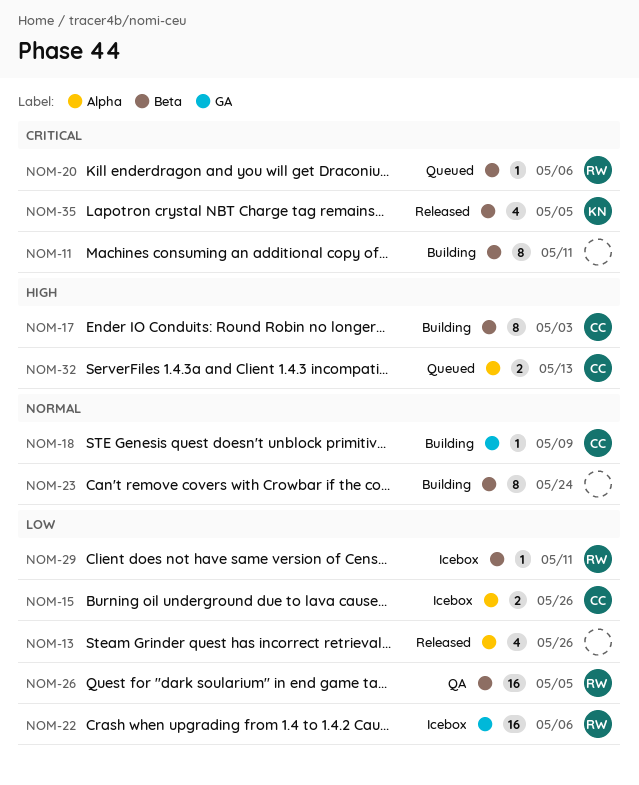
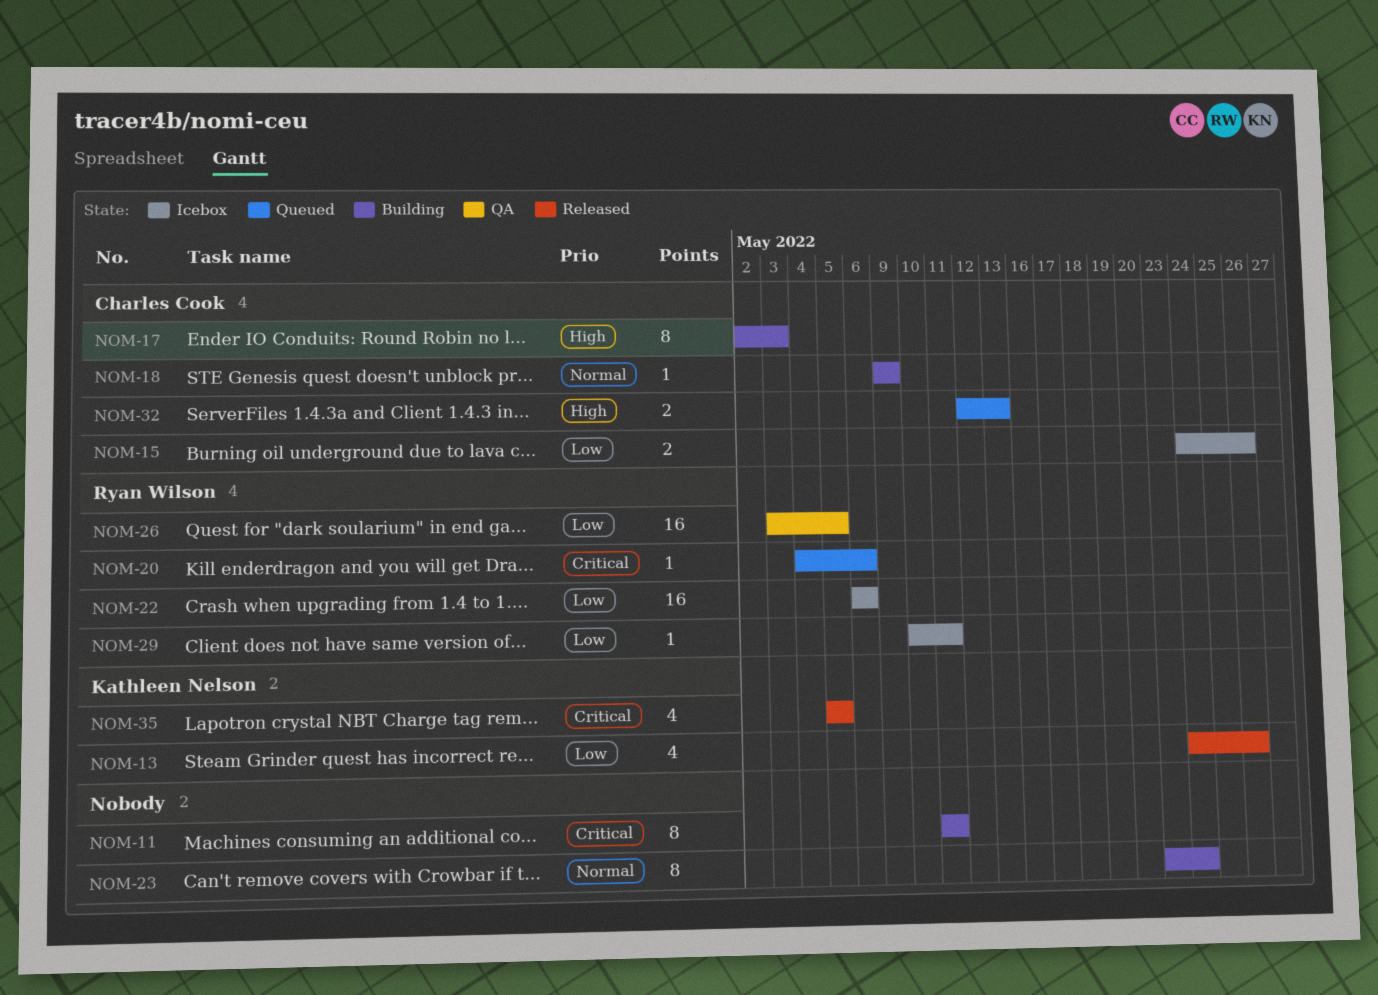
NOM-13, owner: none -> Kathleen Nelson

